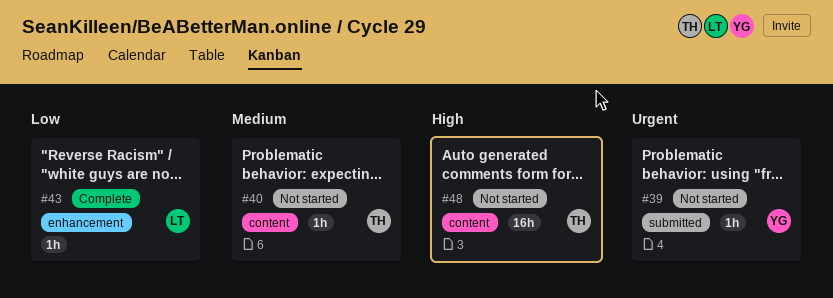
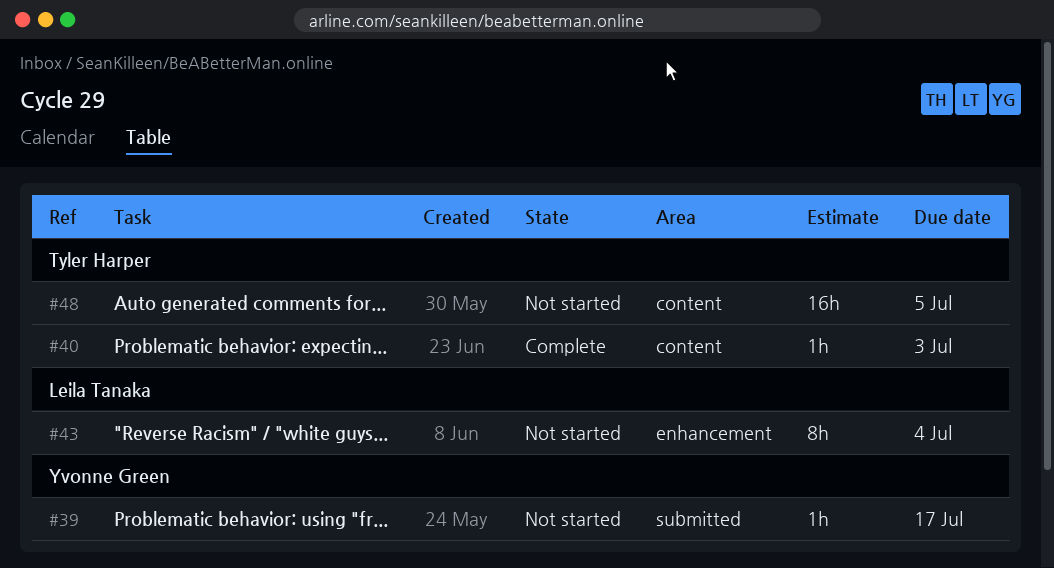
#40, status: Not started -> Complete
#43, status: Complete -> Not started
#43, estimate: 1h -> 8h

